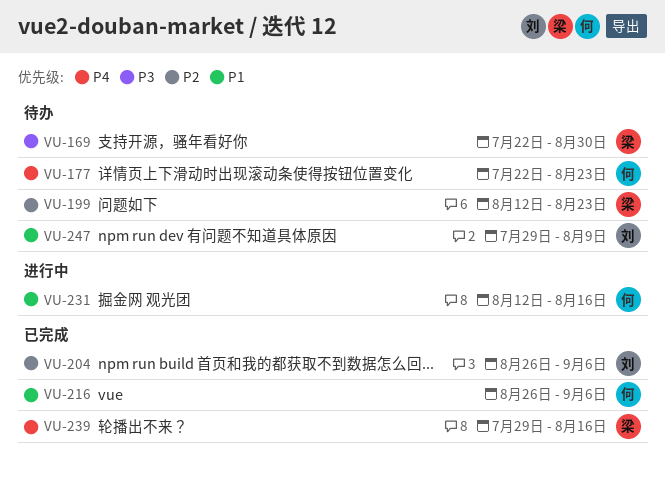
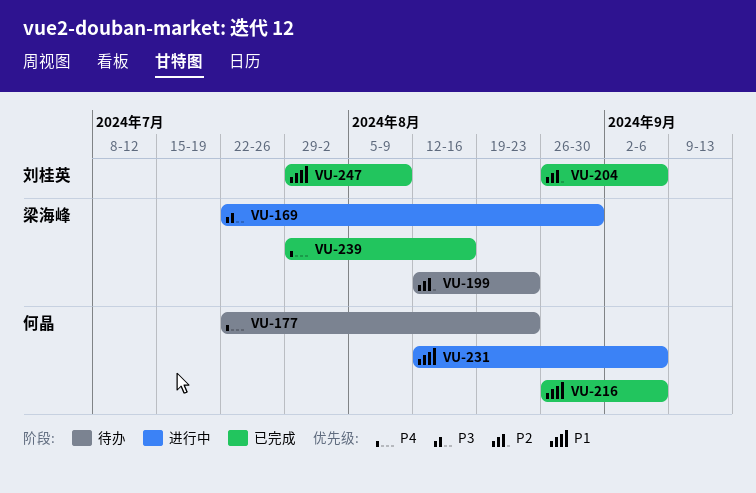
VU-169, status: 待办 -> 进行中
VU-231, due: Aug 16 -> Sep 6
VU-247, status: 待办 -> 已完成

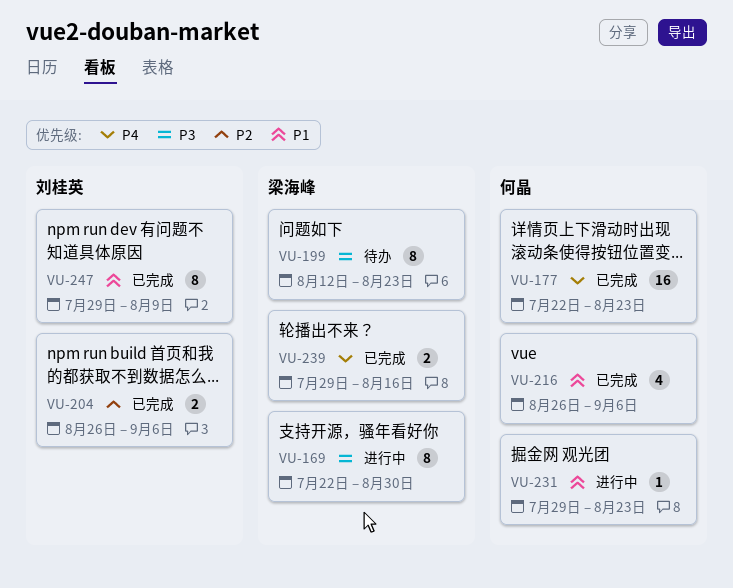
VU-177, status: 待办 -> 已完成
VU-199, priority: P2 -> P3
VU-231, start: Aug 12 -> Jul 29
VU-231, due: Sep 6 -> Aug 23

